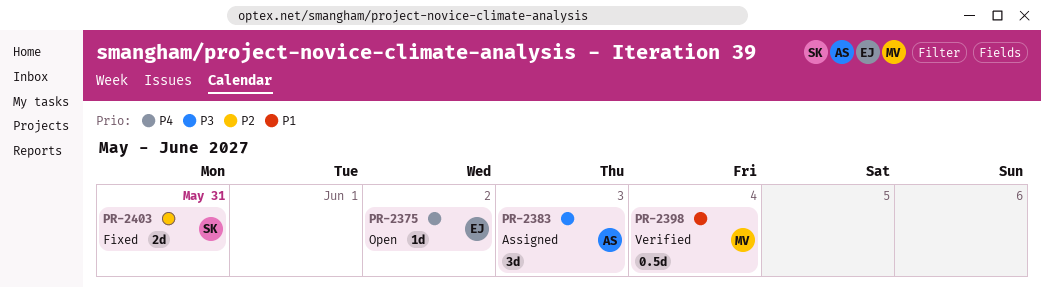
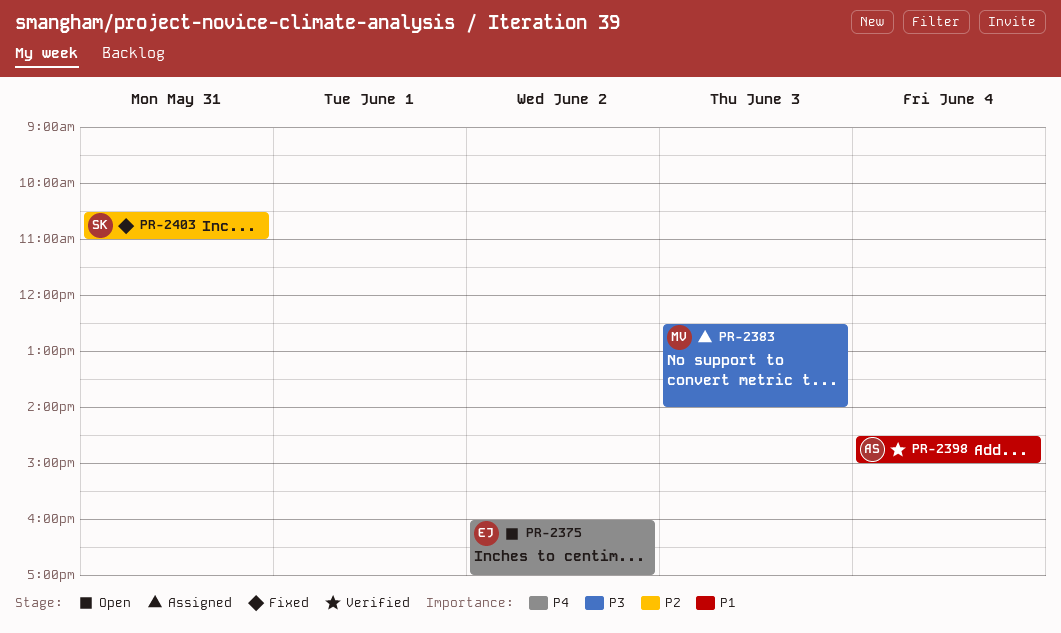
PR-2383, owner: AS -> MV
PR-2398, owner: MV -> AS

